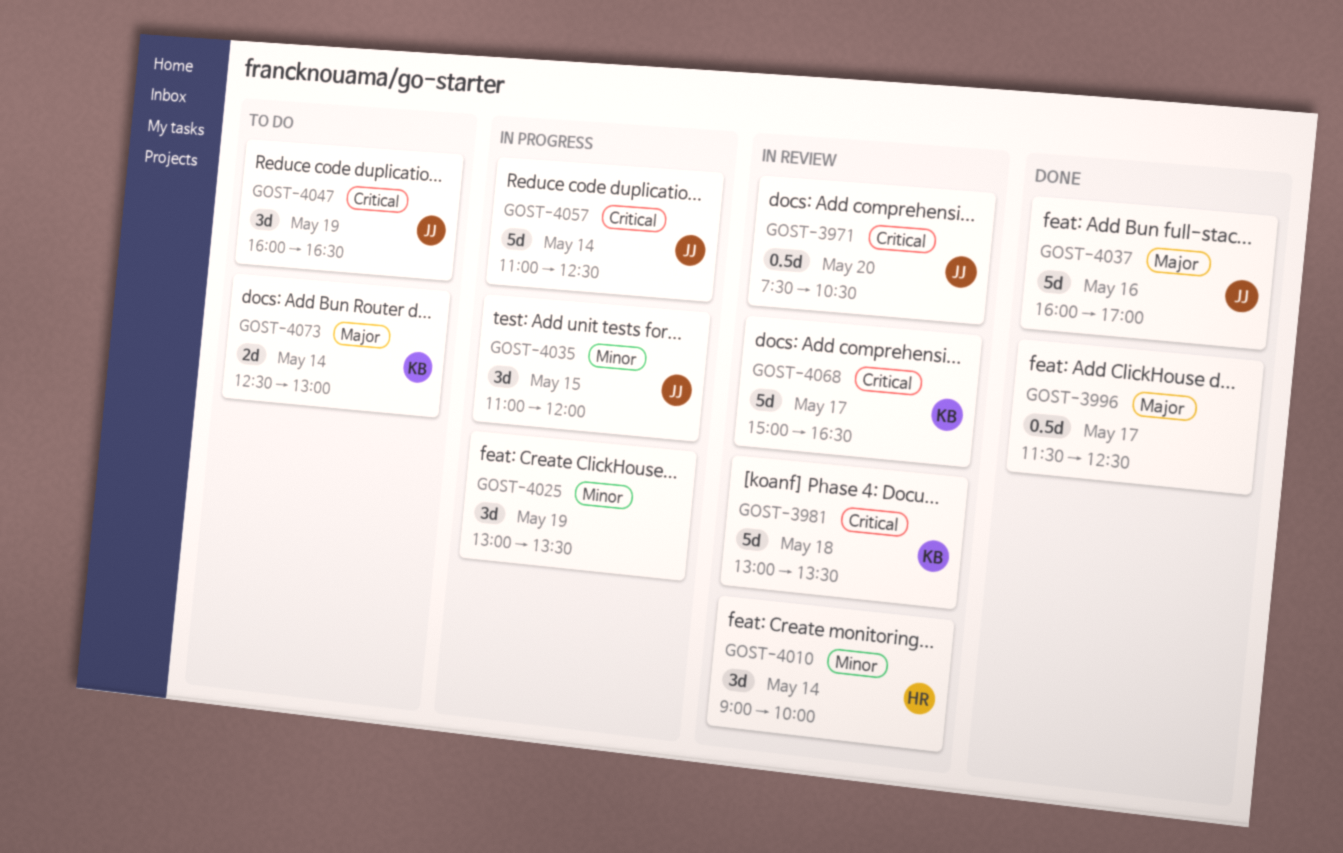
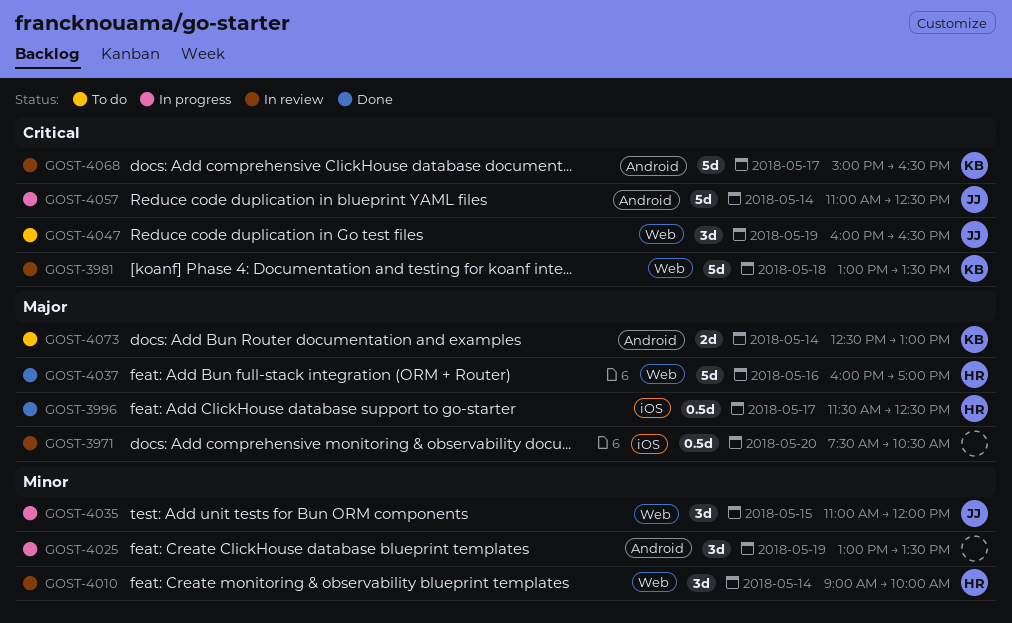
GOST-3971, owner: JJ -> none
GOST-3971, priority: Critical -> Major
GOST-3996, owner: none -> HR
GOST-4037, owner: JJ -> HR

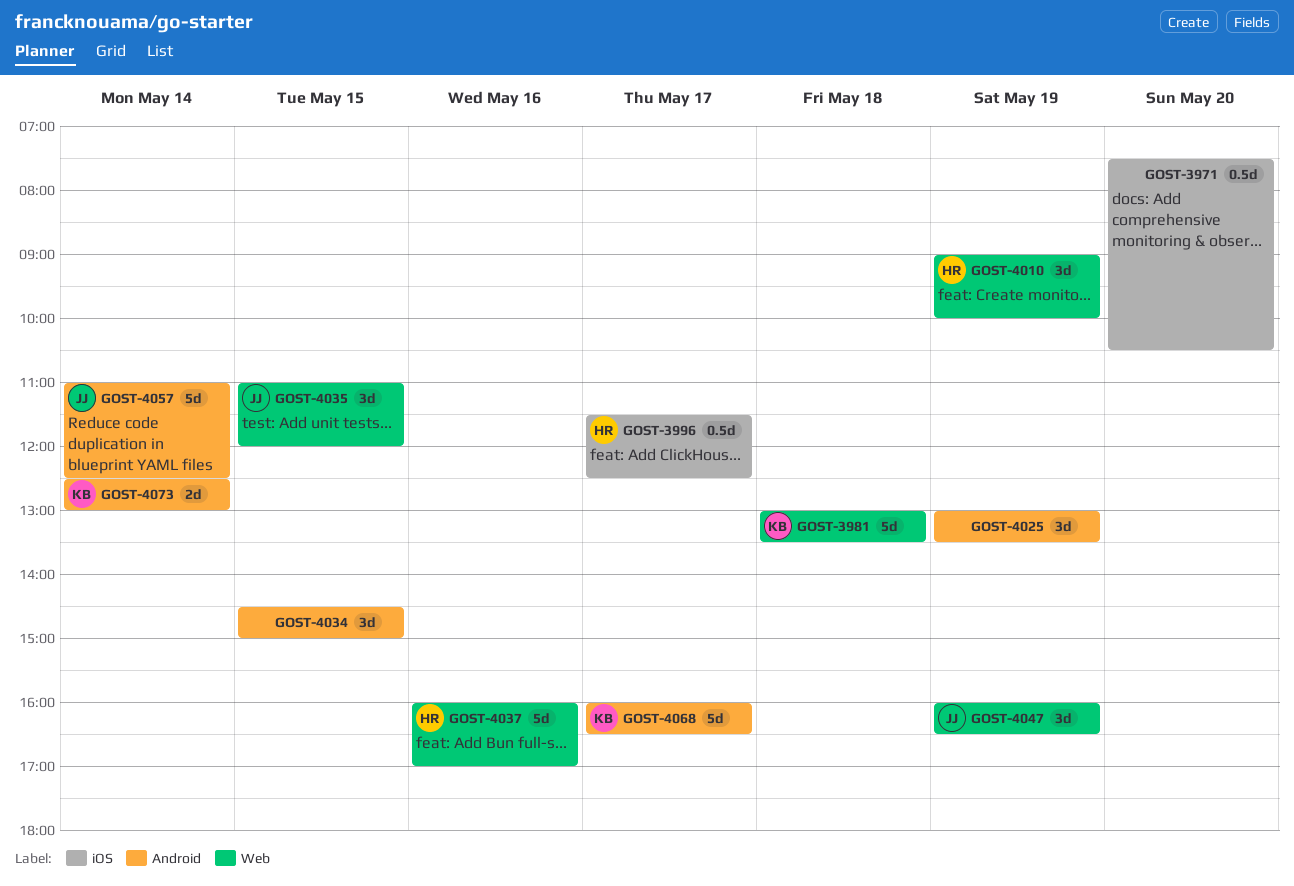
GOST-4010, day: May 14 -> May 19
GOST-4034: none -> present
GOST-4068, begins: 15:00 -> 16:00

